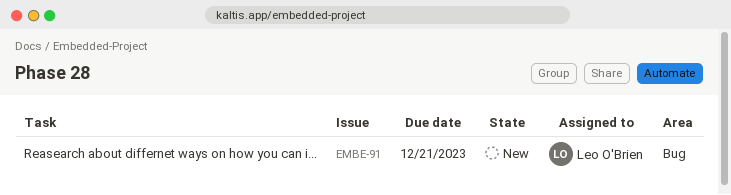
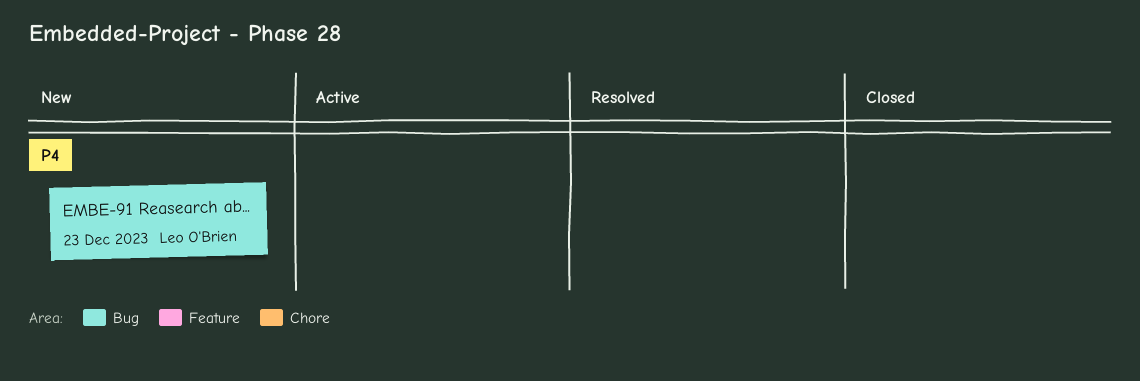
EMBE-91, due: Dec 21 -> Dec 23

